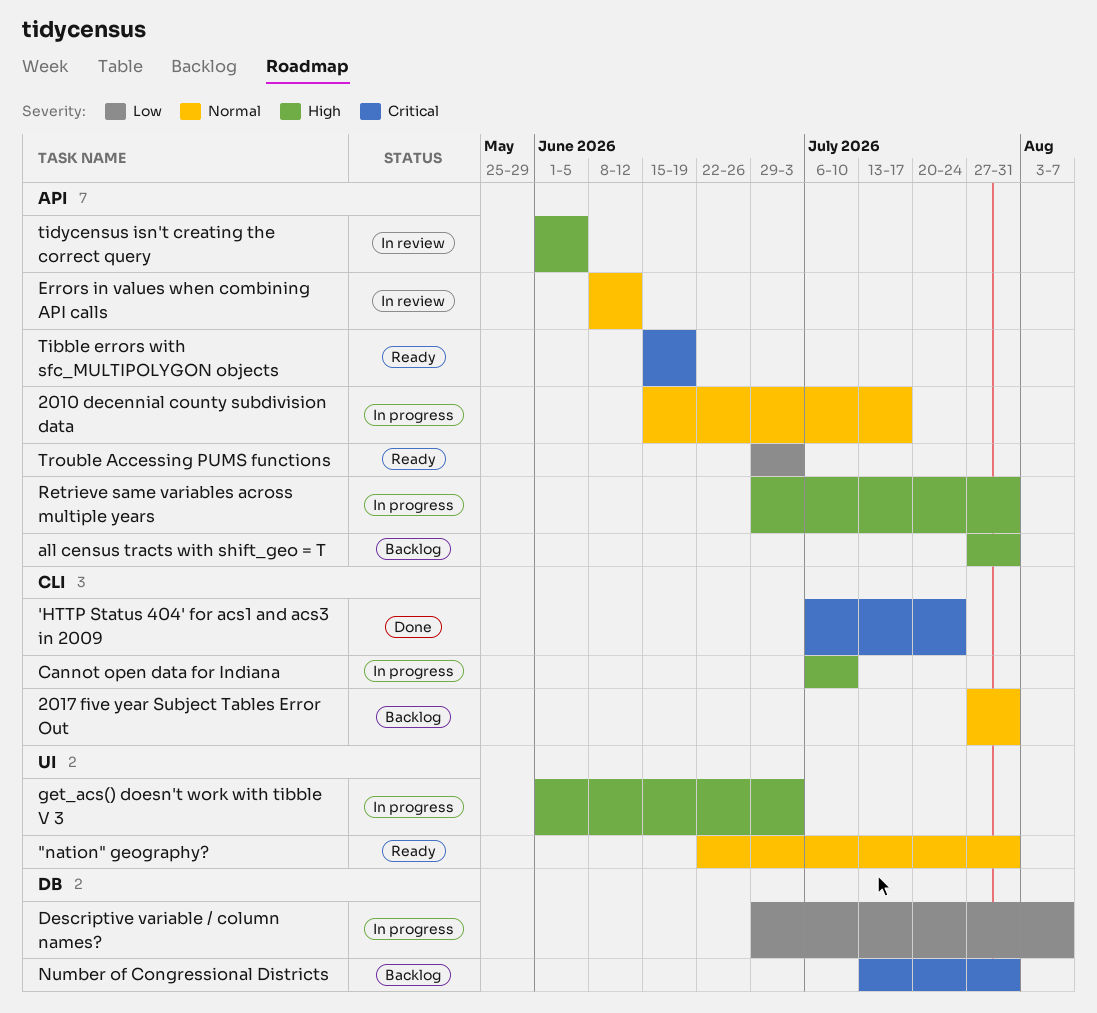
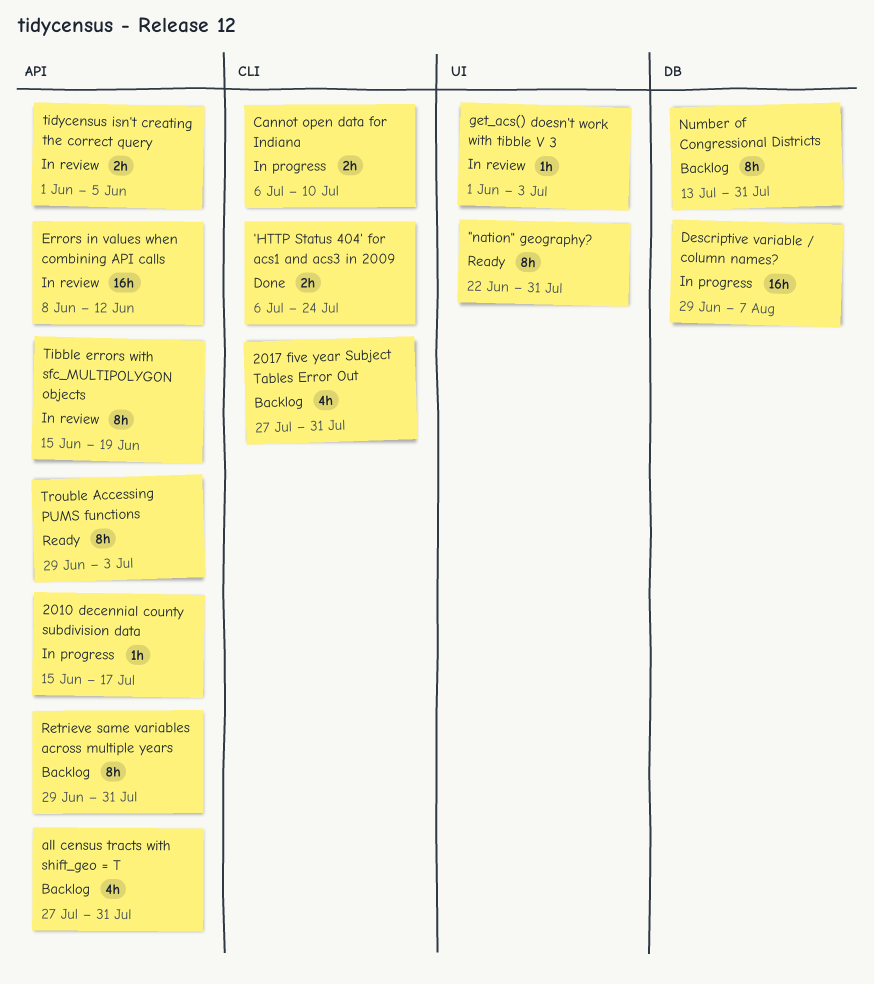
get_acs() doesn't work with tibble V 3, status: In progress -> In review
Retrieve same variables across multiple years, status: In progress -> Backlog
Tibble errors with sfc_MULTIPOLYGON objects, status: Ready -> In review

